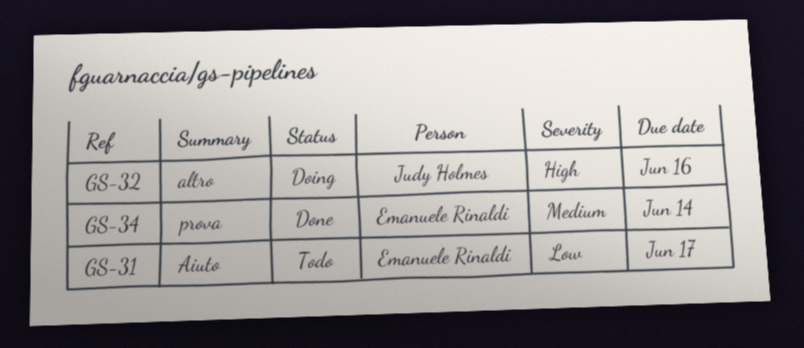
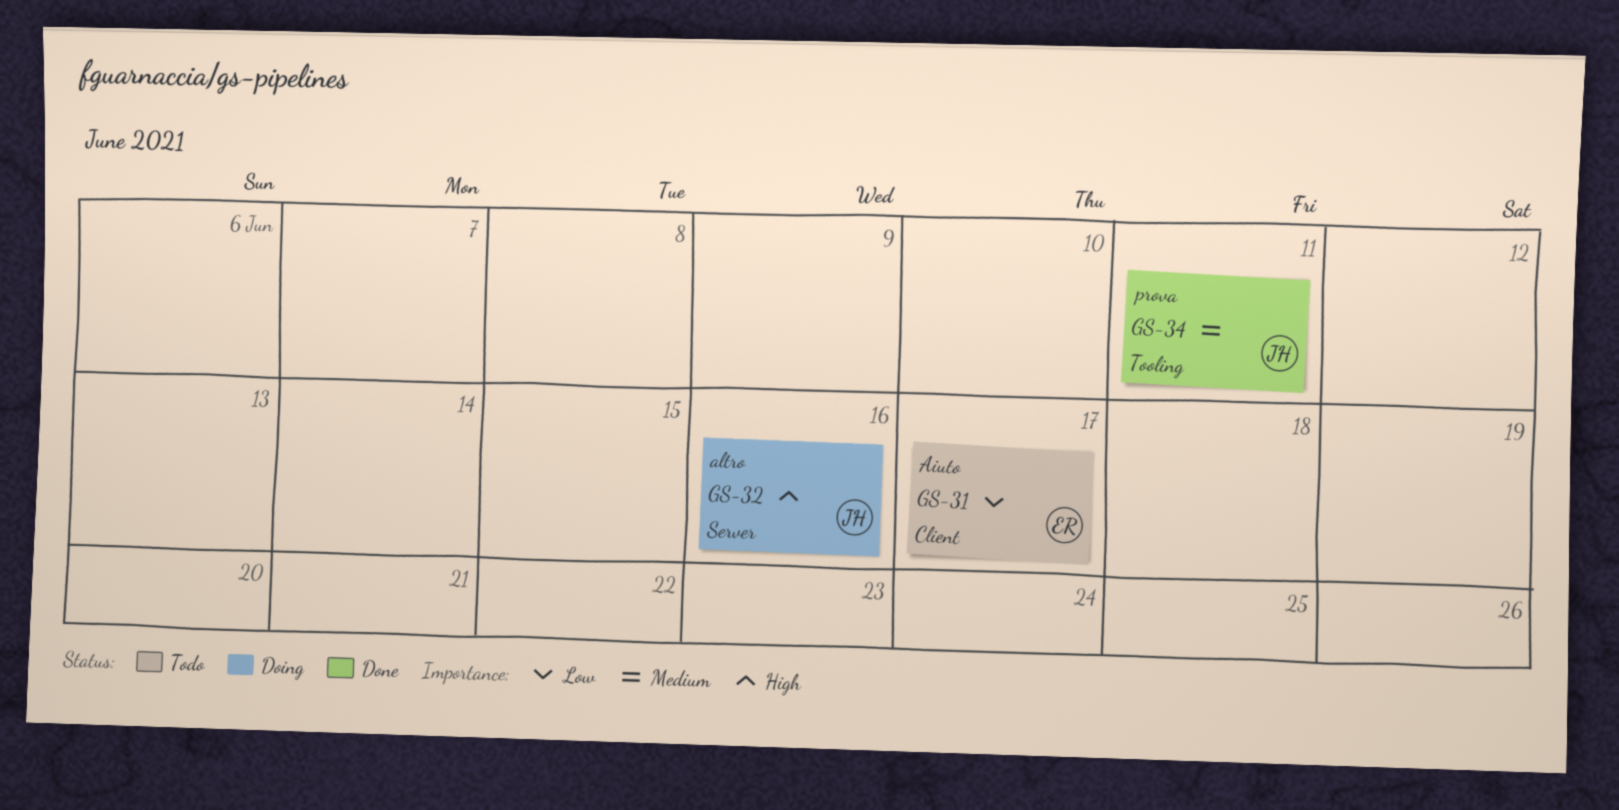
GS-34, owner: Emanuele Rinaldi -> Judy Holmes
GS-34, due: Jun 14 -> Jun 11

